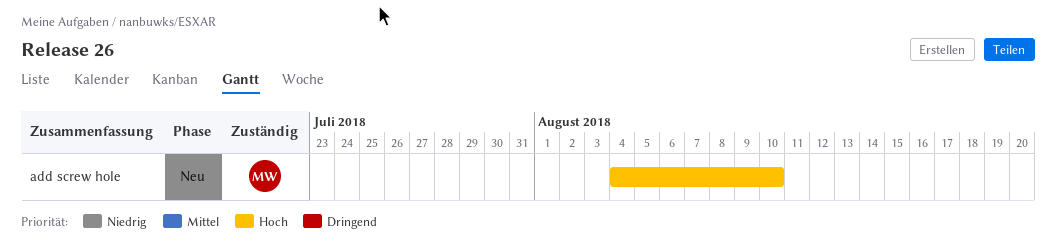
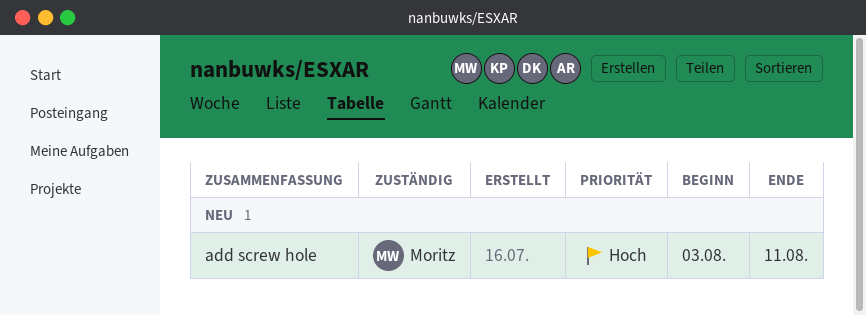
add screw hole, start: Aug 4 -> Aug 3
add screw hole, due: Aug 10 -> Aug 11

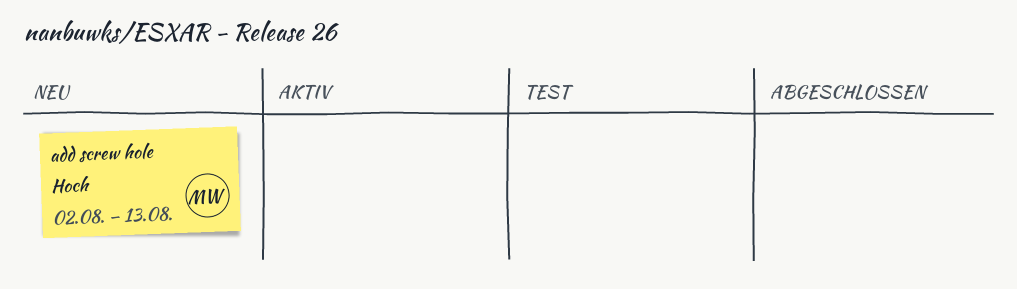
add screw hole, start: Aug 3 -> Aug 2
add screw hole, due: Aug 11 -> Aug 13

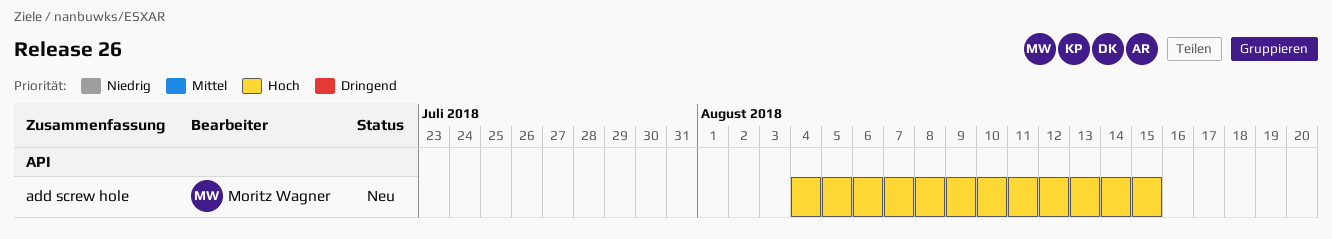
add screw hole, start: Aug 2 -> Aug 4
add screw hole, due: Aug 13 -> Aug 15

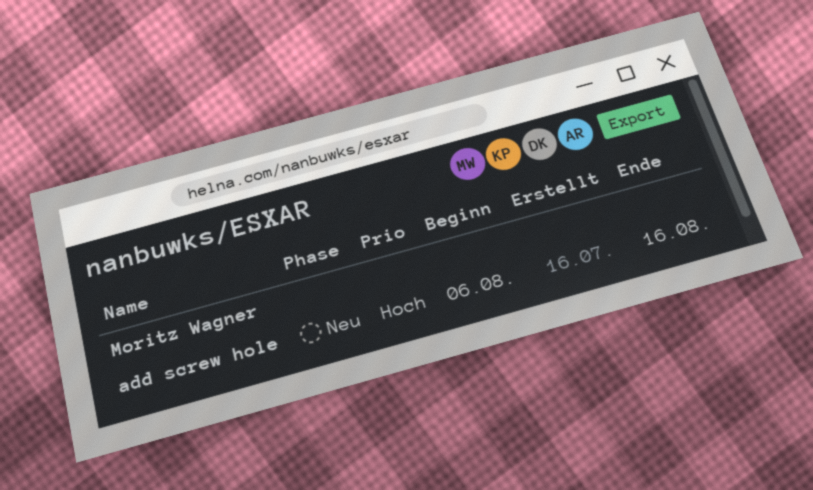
add screw hole, start: Aug 4 -> Aug 6
add screw hole, due: Aug 15 -> Aug 16

